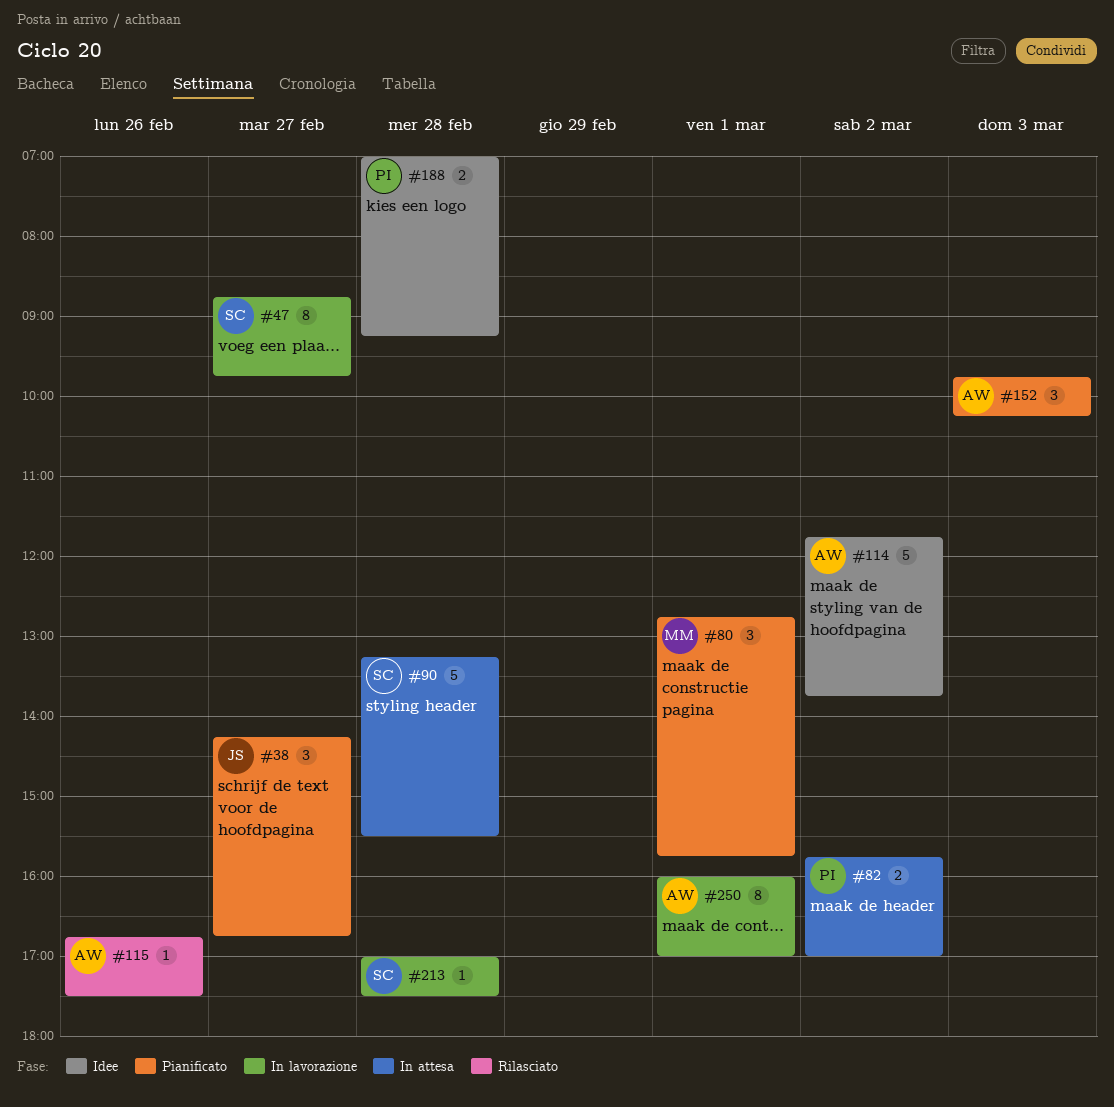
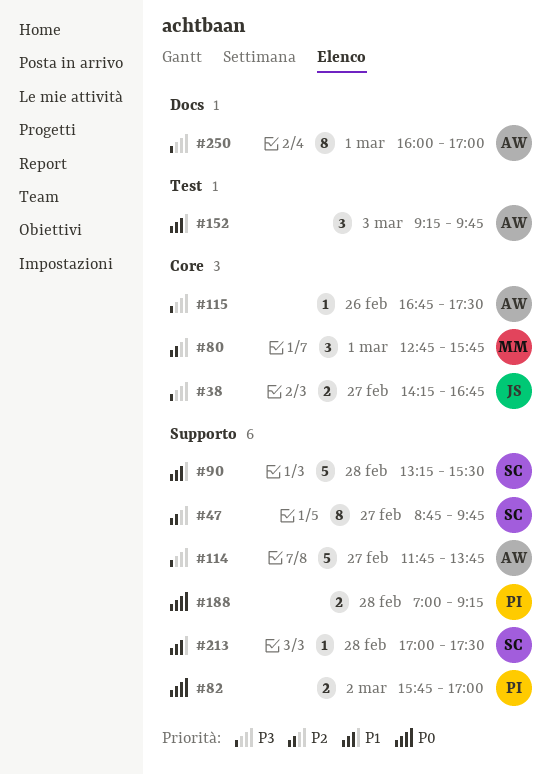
#38, estimate: 3 -> 2
#114, day: Mar 2 -> Feb 27
#152, begins: 09:45 -> 09:15
#152, ends: 10:15 -> 09:45

